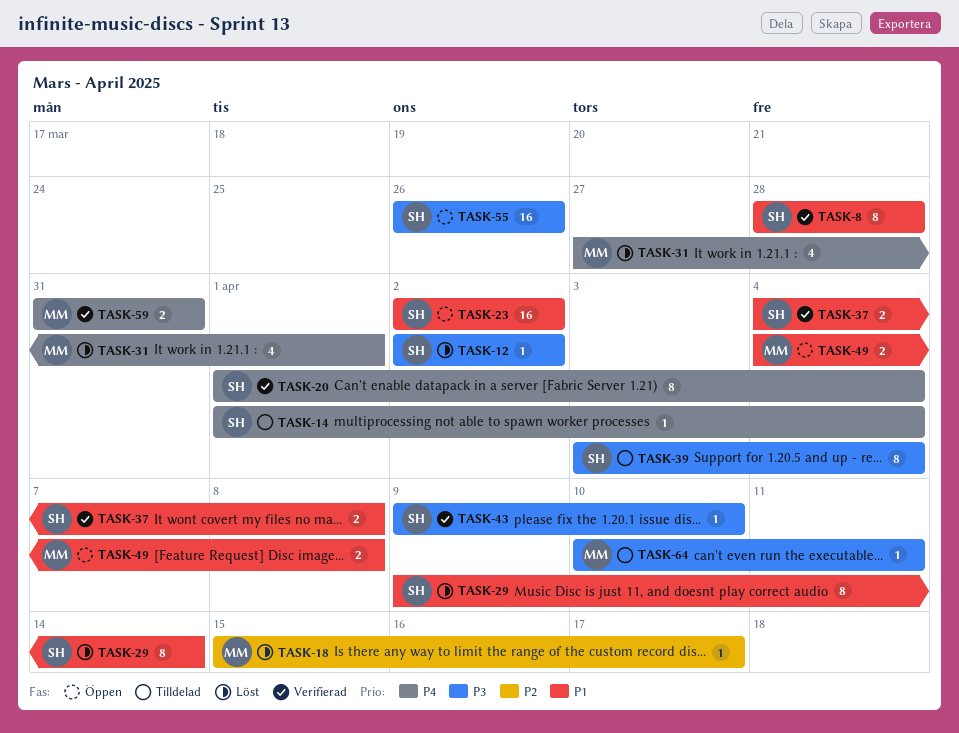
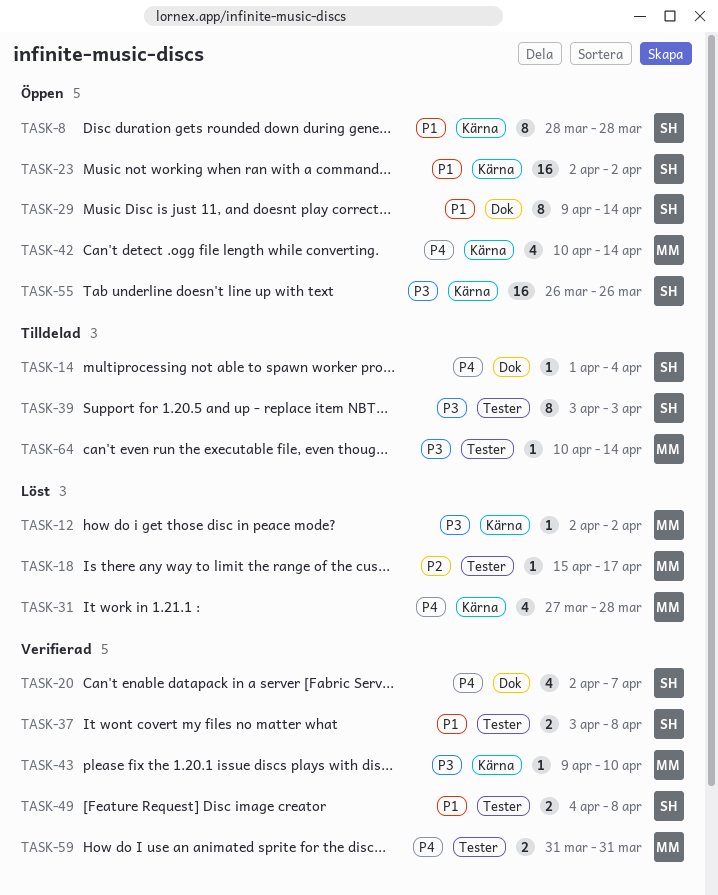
TASK-8, status: Verifierad -> Öppen
TASK-12, owner: SH -> MM
TASK-20, estimate: 8 -> 4
TASK-20, start: Apr 1 -> Apr 2
TASK-20, due: Apr 4 -> Apr 7
TASK-29, status: Löst -> Öppen
TASK-31, due: Apr 1 -> Mar 28
TASK-37, start: Apr 4 -> Apr 3
TASK-39, due: Apr 4 -> Apr 3
TASK-42: none -> present
TASK-43, owner: SH -> MM
TASK-49, status: Öppen -> Verifierad
TASK-49, owner: MM -> SH
TASK-64, due: Apr 11 -> Apr 14

